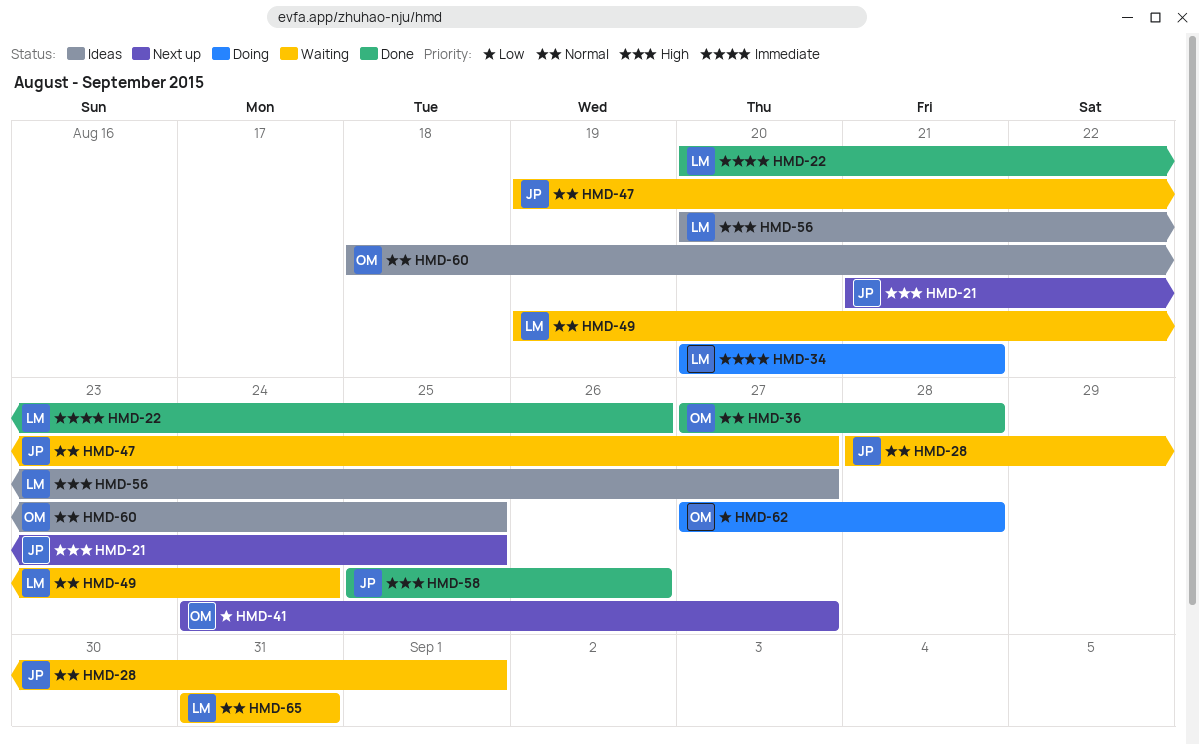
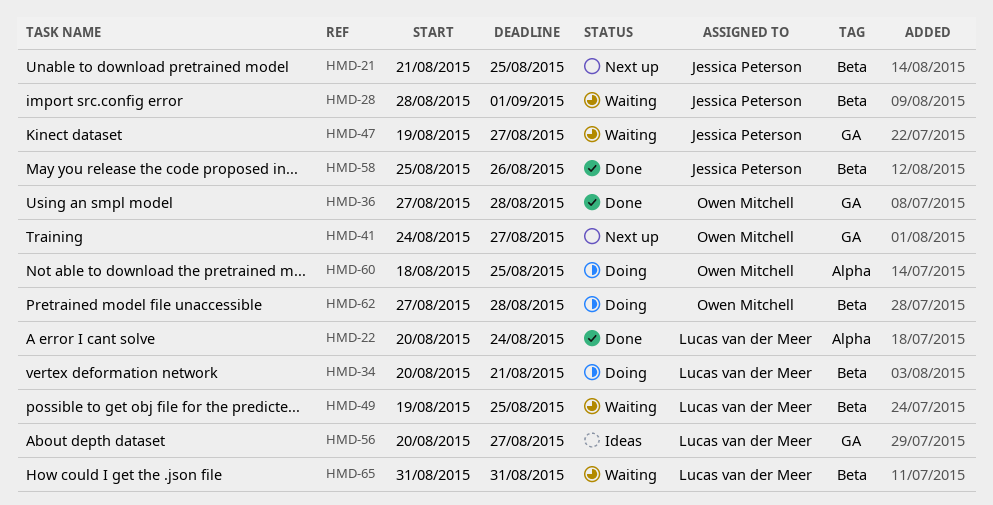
HMD-22, due: Aug 26 -> Aug 24
HMD-49, due: Aug 24 -> Aug 25
HMD-60, status: Ideas -> Doing

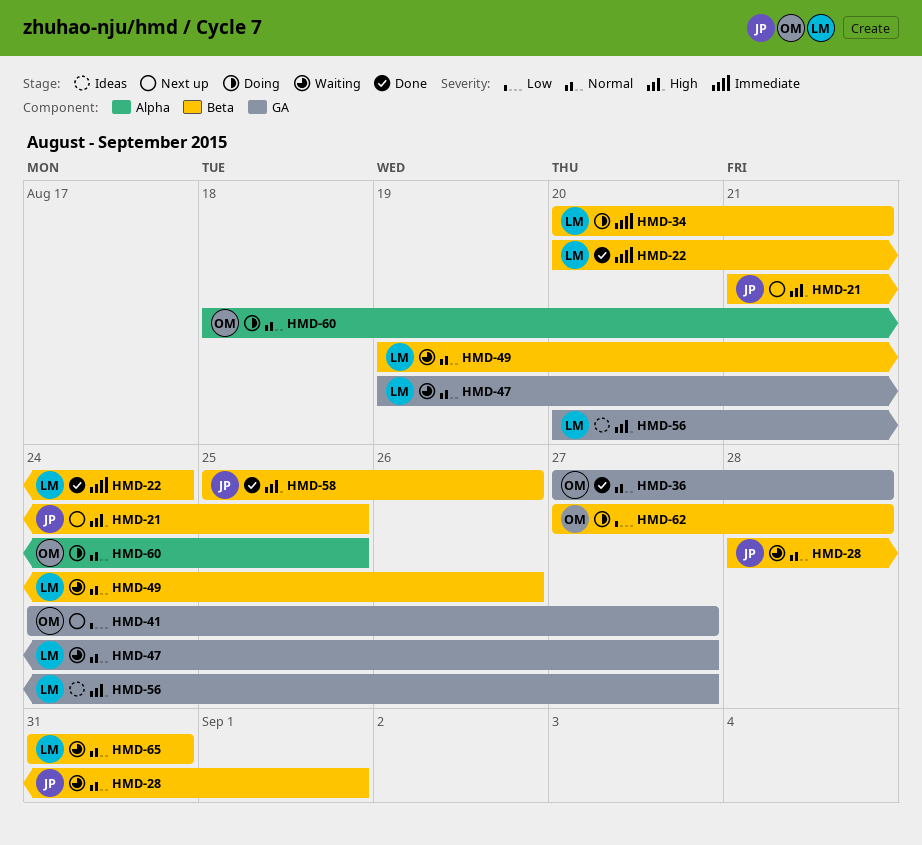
HMD-22, label: Alpha -> Beta
HMD-47, owner: Jessica Peterson -> Lucas van der Meer
HMD-49, due: Aug 25 -> Aug 26

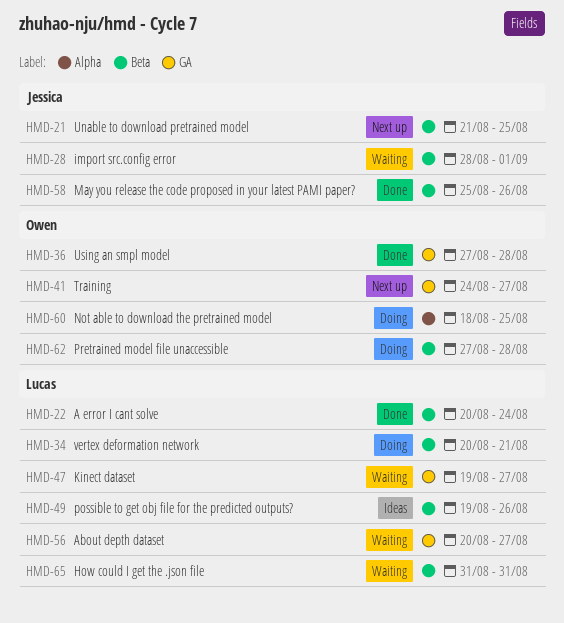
HMD-49, status: Waiting -> Ideas
HMD-56, status: Ideas -> Waiting

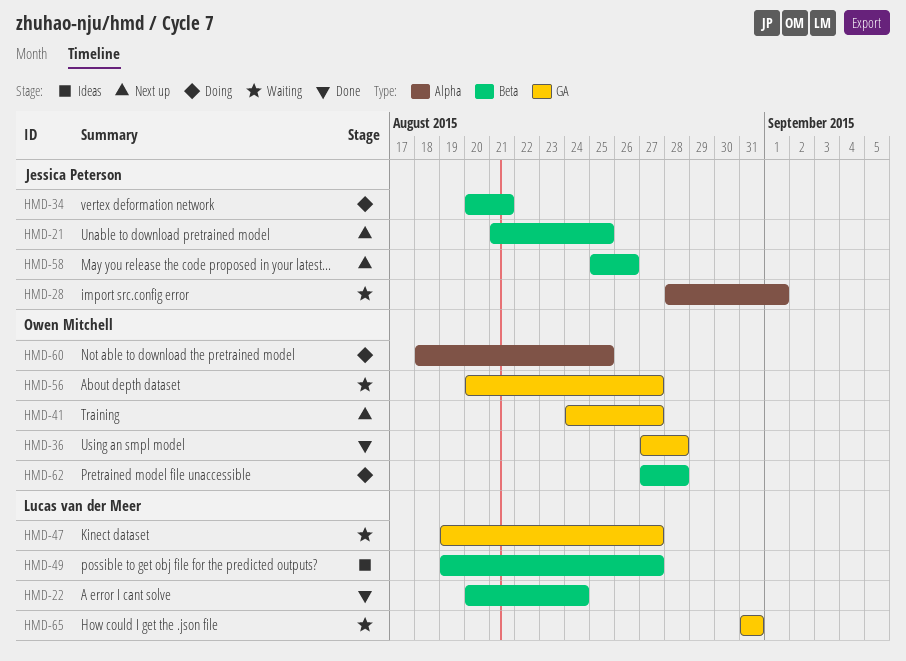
HMD-28, label: Beta -> Alpha
HMD-34, owner: Lucas van der Meer -> Jessica Peterson
HMD-49, due: Aug 26 -> Aug 27
HMD-56, owner: Lucas van der Meer -> Owen Mitchell
HMD-58, status: Done -> Next up
HMD-65, label: Beta -> GA

